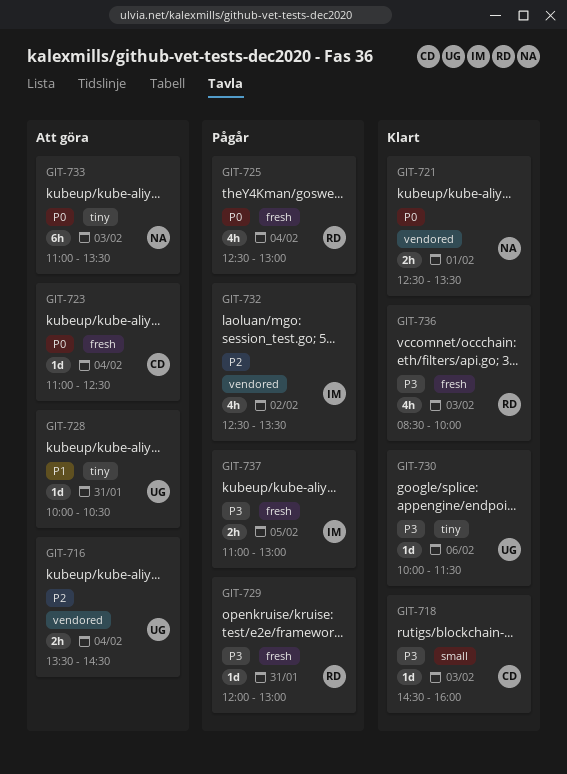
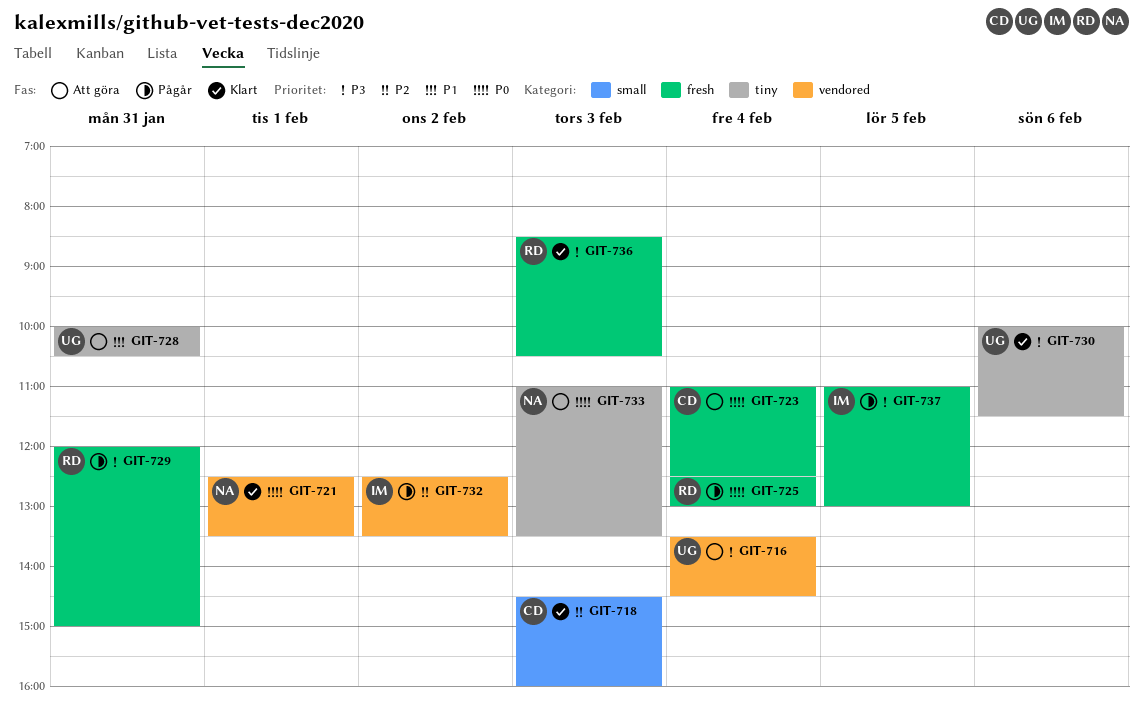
GIT-716, priority: P2 -> P3
GIT-718, priority: P3 -> P2
GIT-729, ends: 13:00 -> 15:00
GIT-736, ends: 10:00 -> 10:30

